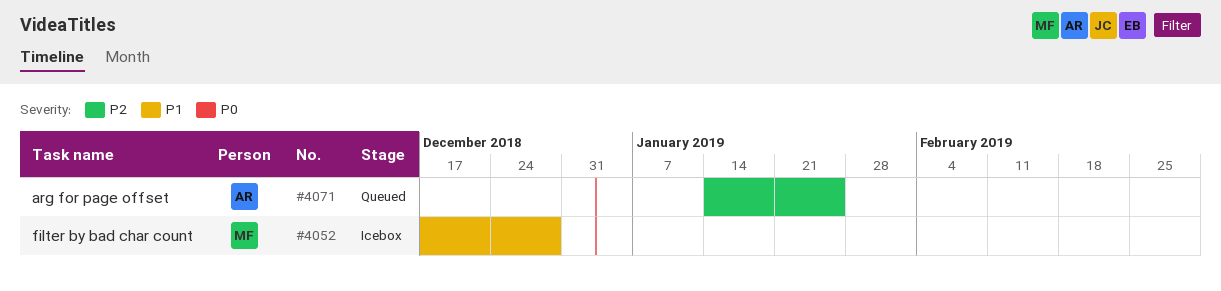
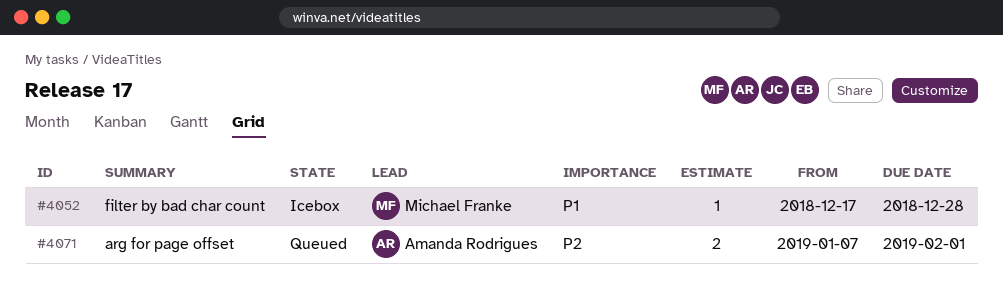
#4071, start: Jan 14 -> Jan 7
#4071, due: Jan 25 -> Feb 1

